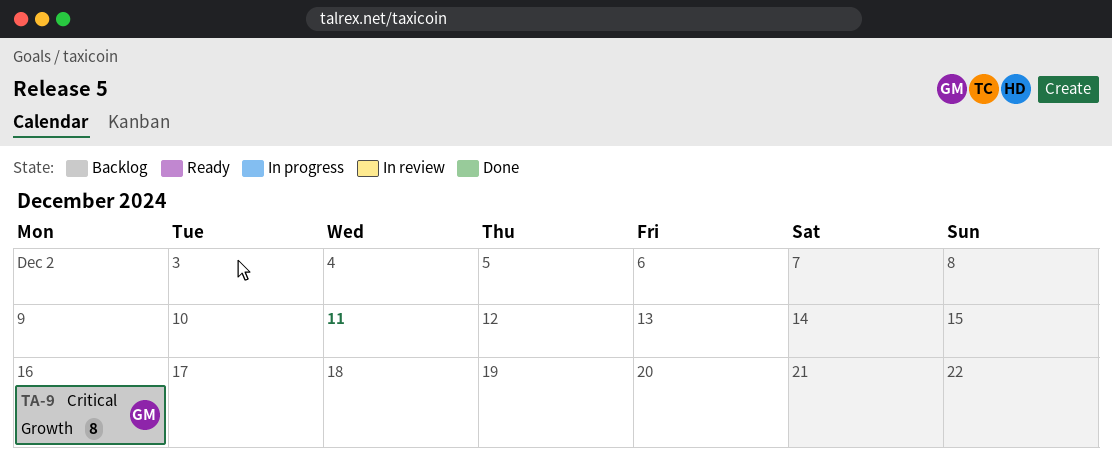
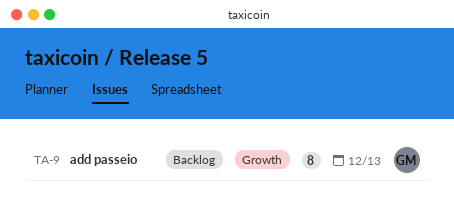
TA-9, due: Dec 16 -> Dec 13

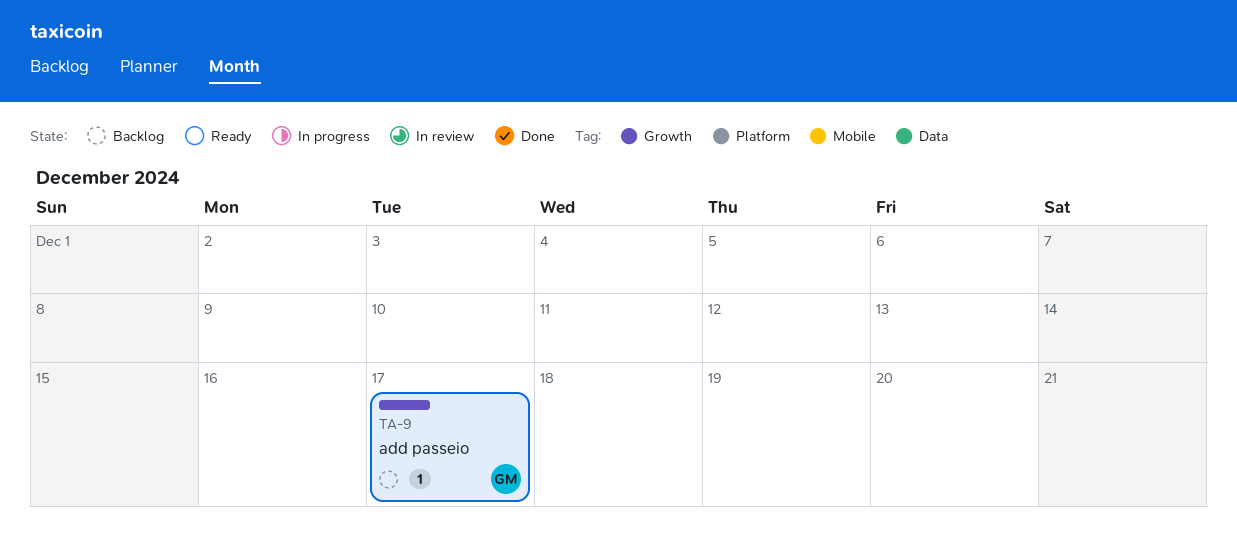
TA-9, estimate: 8 -> 1
TA-9, due: Dec 13 -> Dec 17

